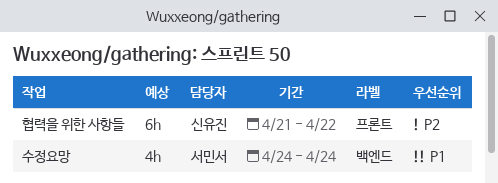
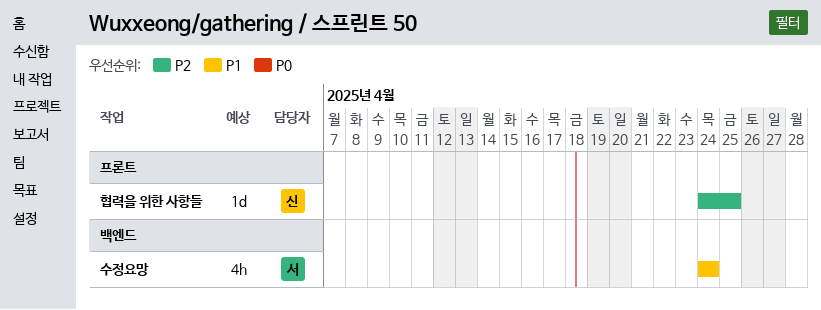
협력을 위한 사항들, estimate: 6h -> 1d
협력을 위한 사항들, start: Apr 21 -> Apr 24
협력을 위한 사항들, due: Apr 22 -> Apr 25

